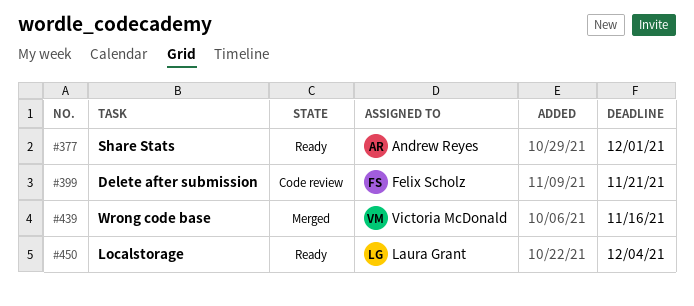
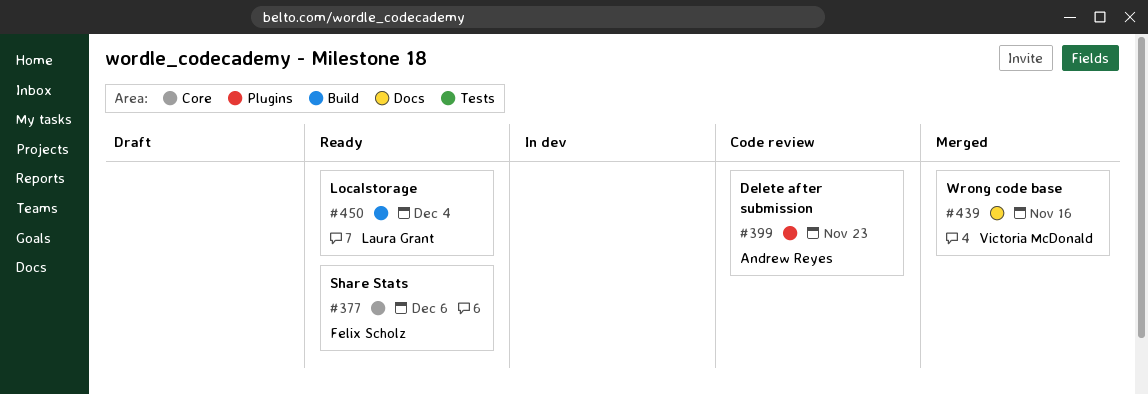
#377, owner: Andrew Reyes -> Felix Scholz
#377, due: Dec 1 -> Dec 6
#399, owner: Felix Scholz -> Andrew Reyes
#399, due: Nov 21 -> Nov 23

